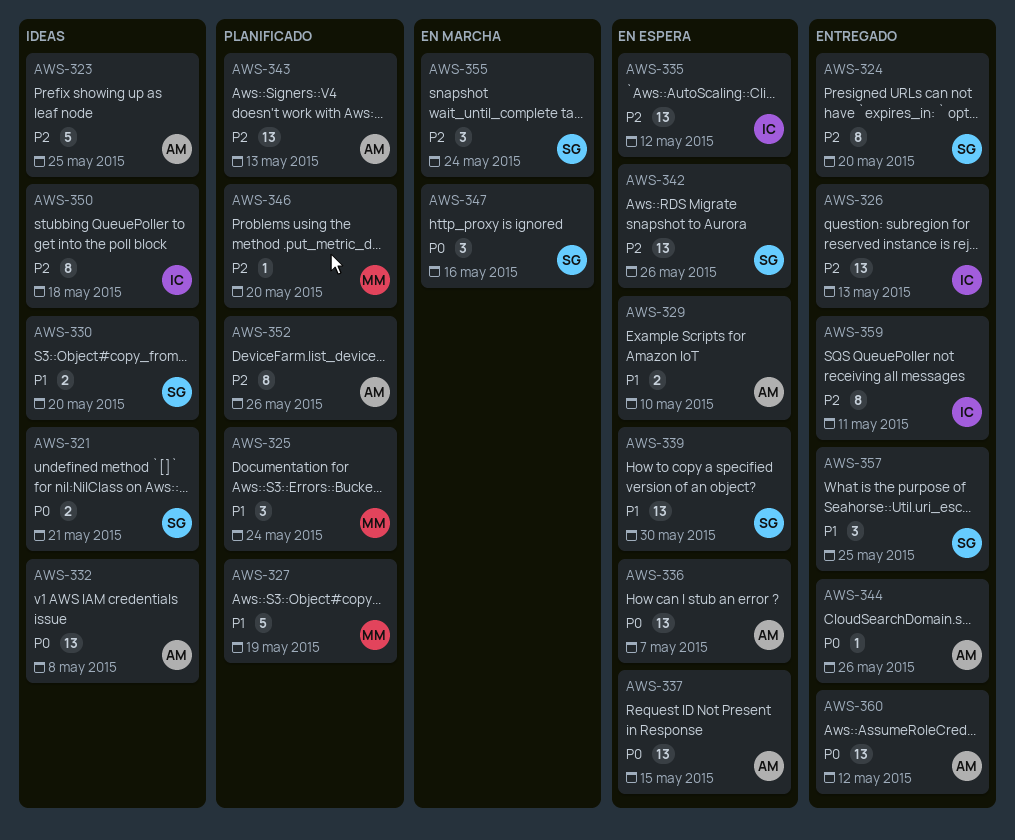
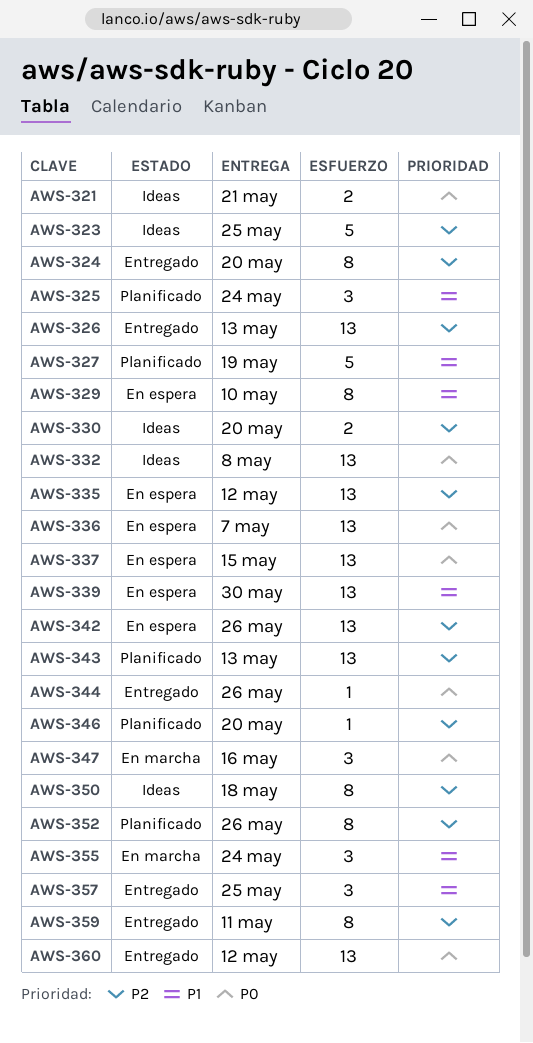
AWS-329, estimate: 2 -> 8
AWS-330, priority: P1 -> P2
AWS-355, priority: P2 -> P1

